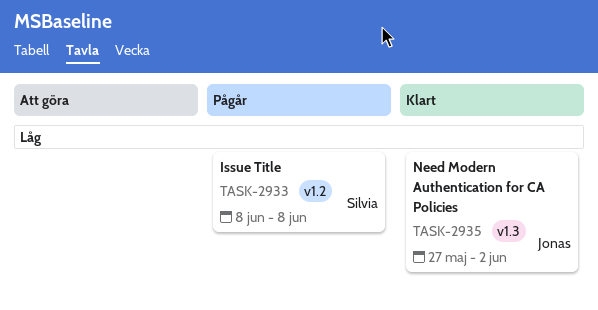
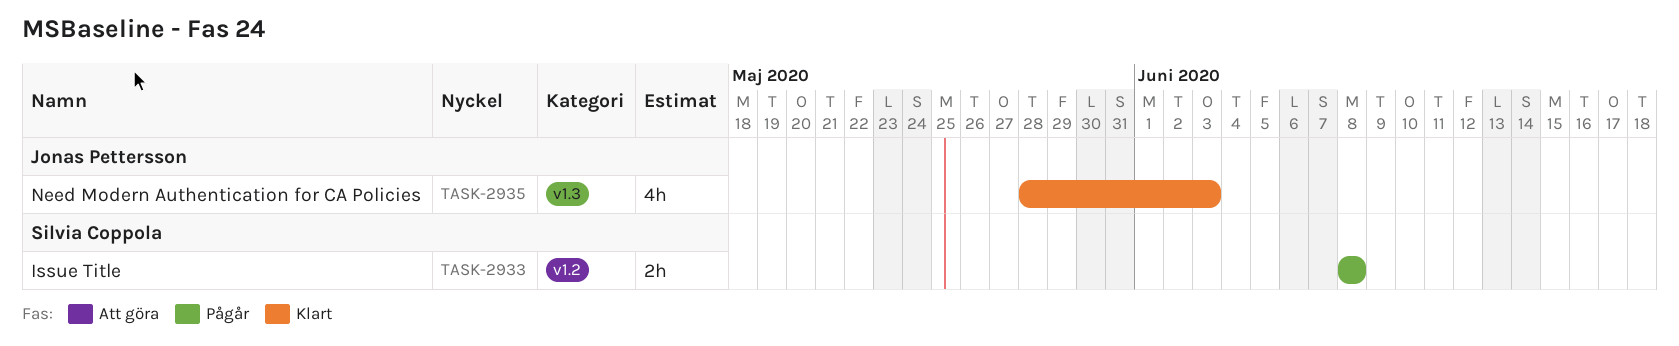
TASK-2935, start: May 27 -> May 28
TASK-2935, due: Jun 2 -> Jun 3

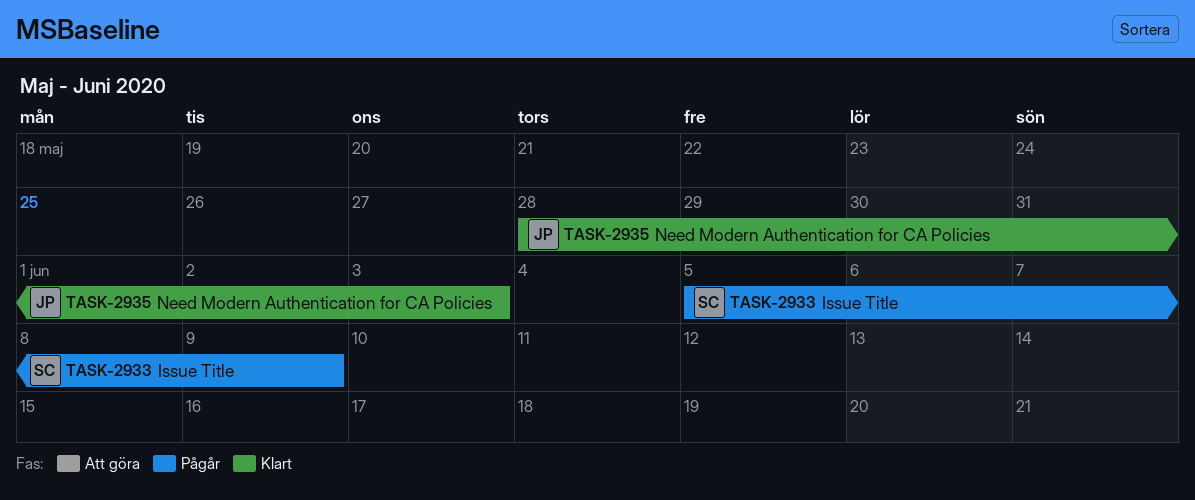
TASK-2933, start: Jun 8 -> Jun 5
TASK-2933, due: Jun 8 -> Jun 9

